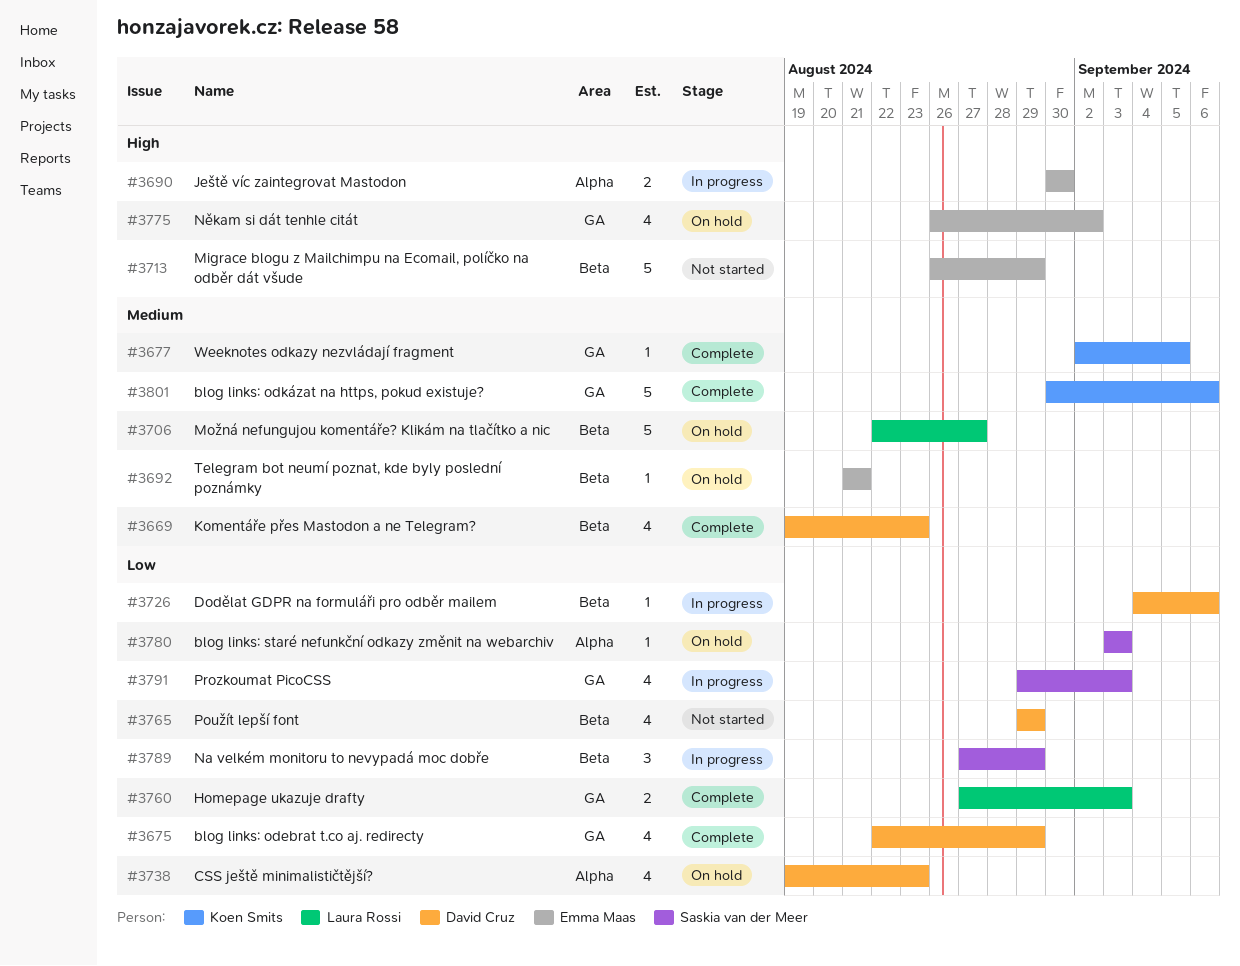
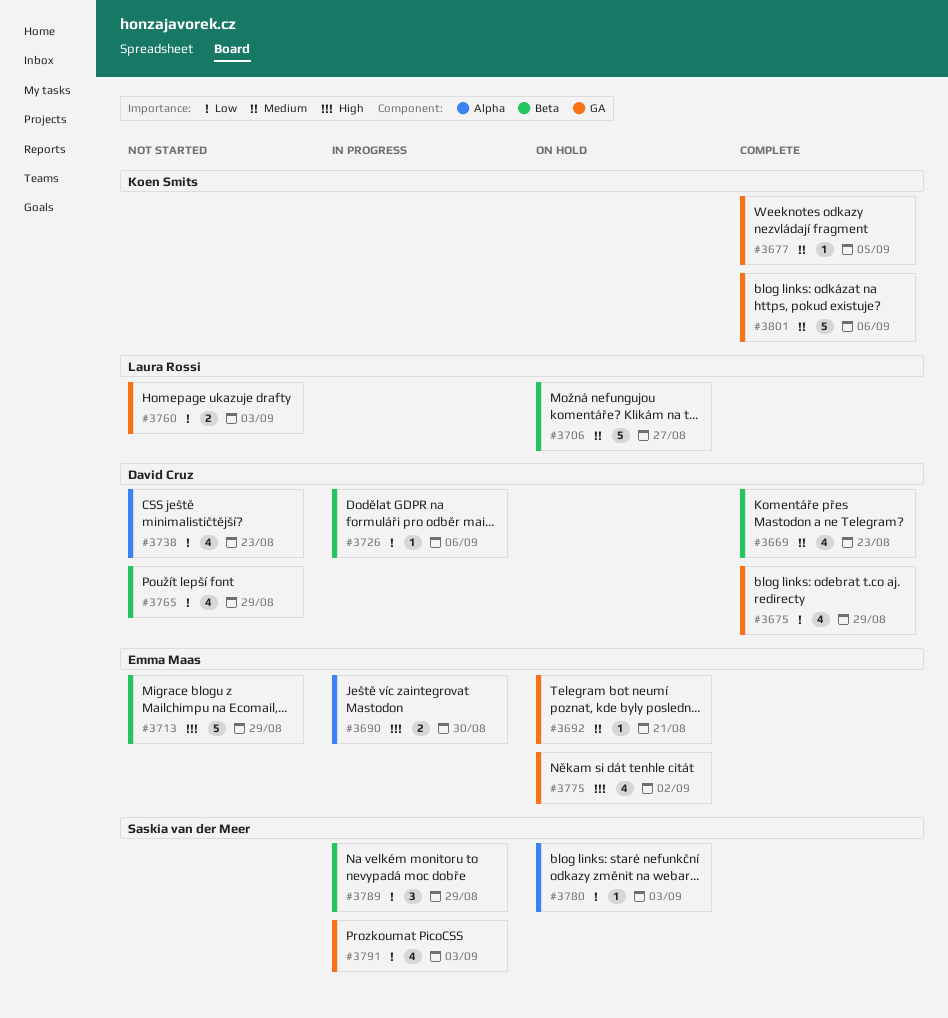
#3692, label: Beta -> GA
#3738, status: On hold -> Not started
#3760, status: Complete -> Not started

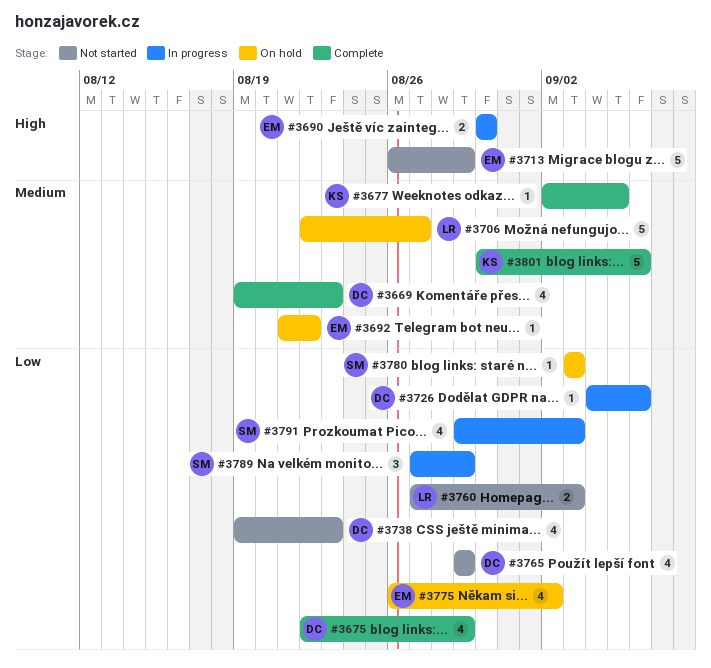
#3692, due: Aug 21 -> Aug 22
#3775, priority: High -> Low

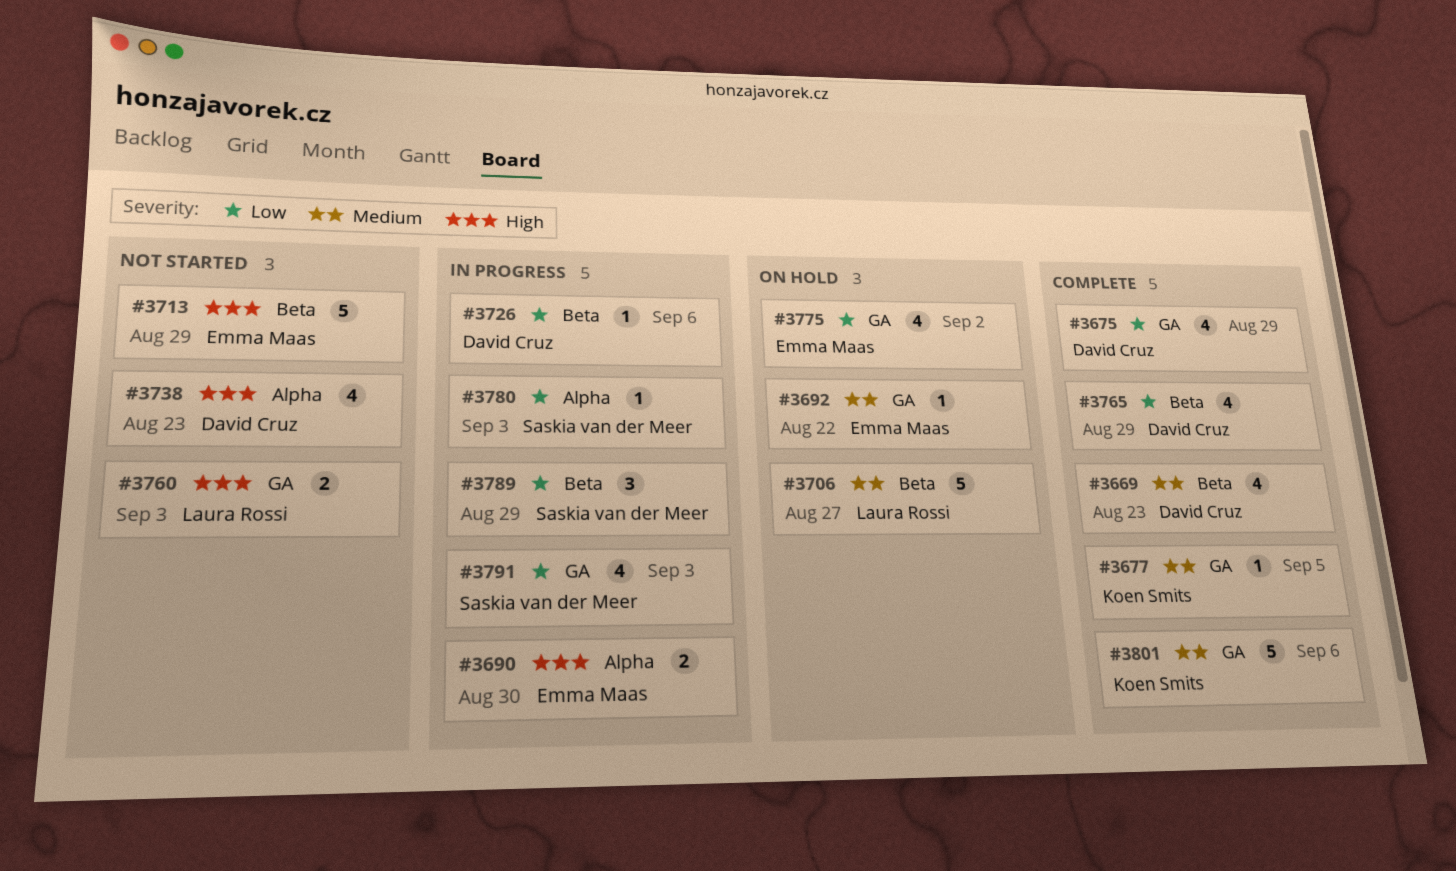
#3738, priority: Low -> High
#3760, priority: Low -> High
#3765, status: Not started -> Complete
#3780, status: On hold -> In progress

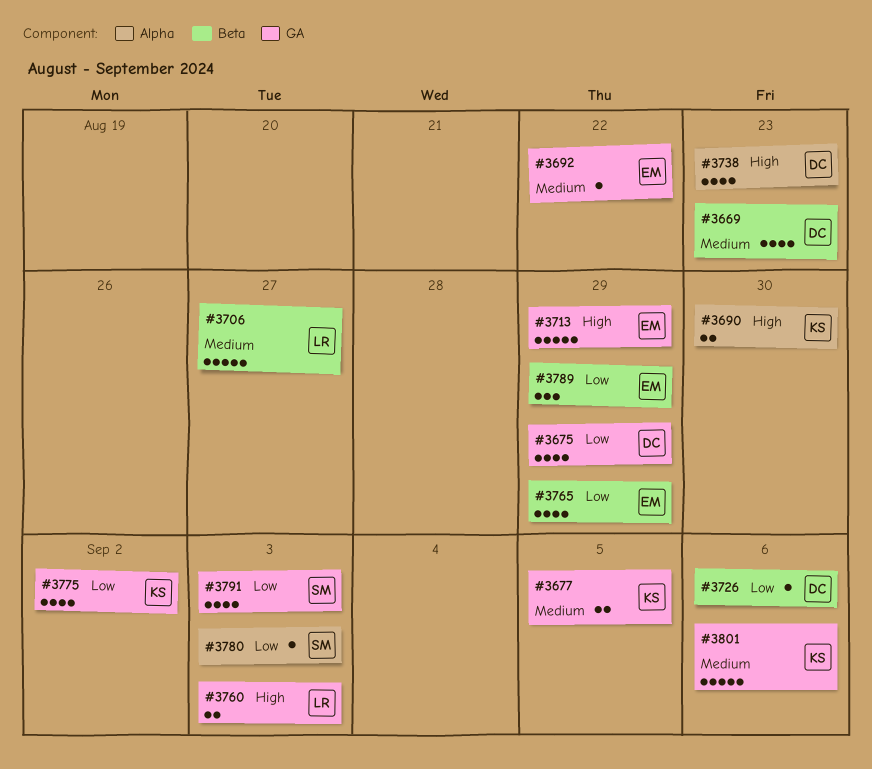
#3677, estimate: 1 -> 2
#3690, owner: Emma Maas -> Koen Smits
#3713, label: Beta -> GA
#3765, owner: David Cruz -> Emma Maas
#3775, owner: Emma Maas -> Koen Smits
#3789, owner: Saskia van der Meer -> Emma Maas

